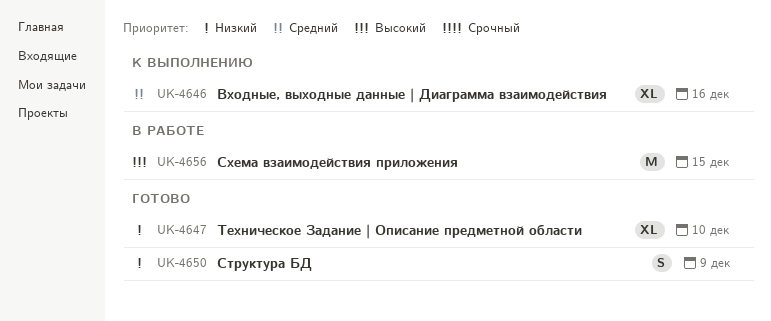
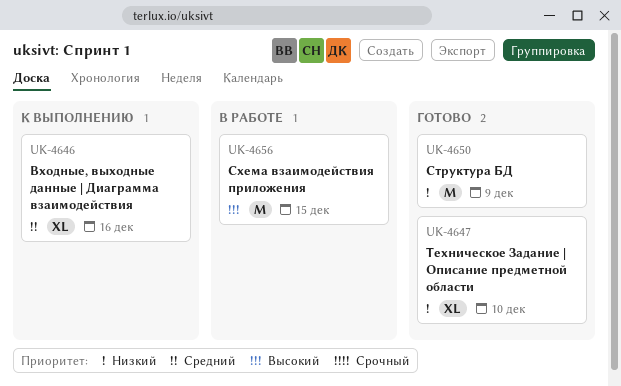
UK-4650, estimate: S -> M

